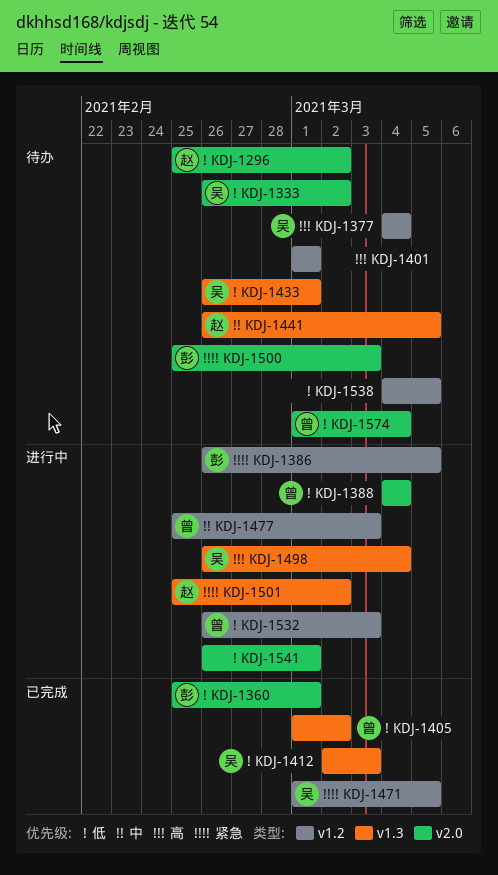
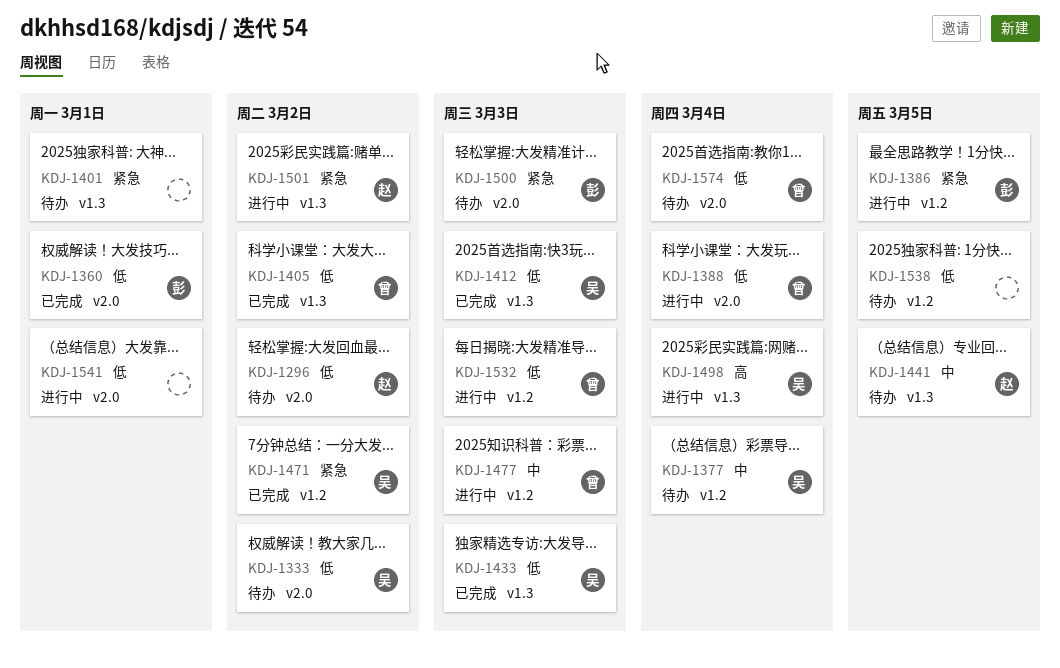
KDJ-1377, priority: 高 -> 中
KDJ-1401, priority: 高 -> 紧急
KDJ-1401, label: v1.2 -> v1.3
KDJ-1433, status: 待办 -> 已完成
KDJ-1433, due: Mar 1 -> Mar 3
KDJ-1471, due: Mar 5 -> Mar 2

